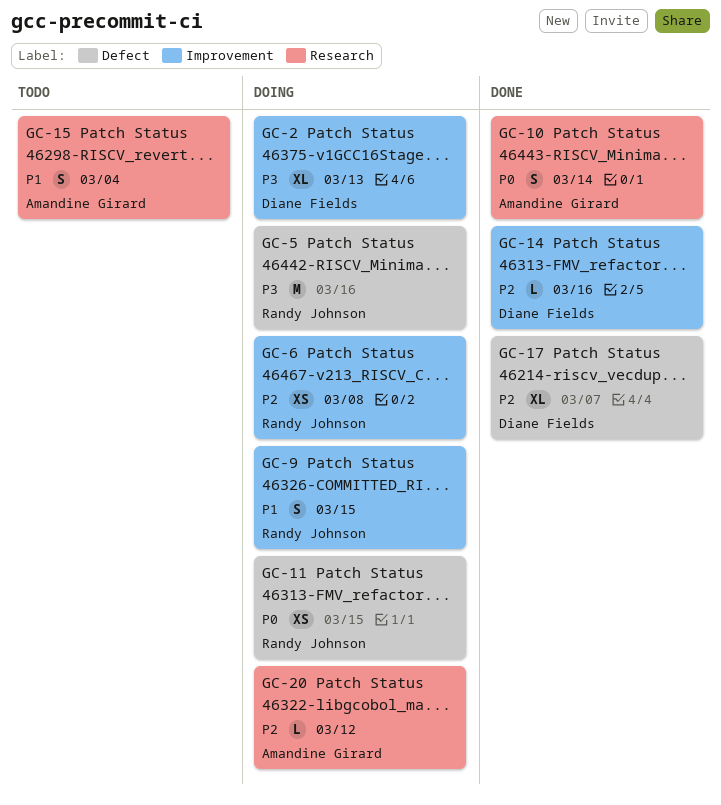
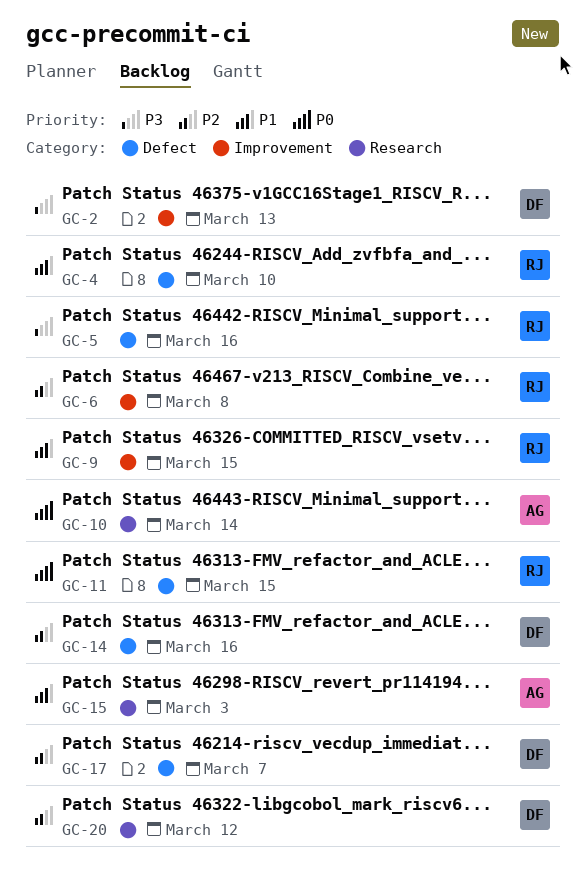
GC-4: none -> present
GC-14, label: Improvement -> Defect
GC-15, due: Mar 4 -> Mar 3
GC-20, owner: Amandine Girard -> Diane Fields

